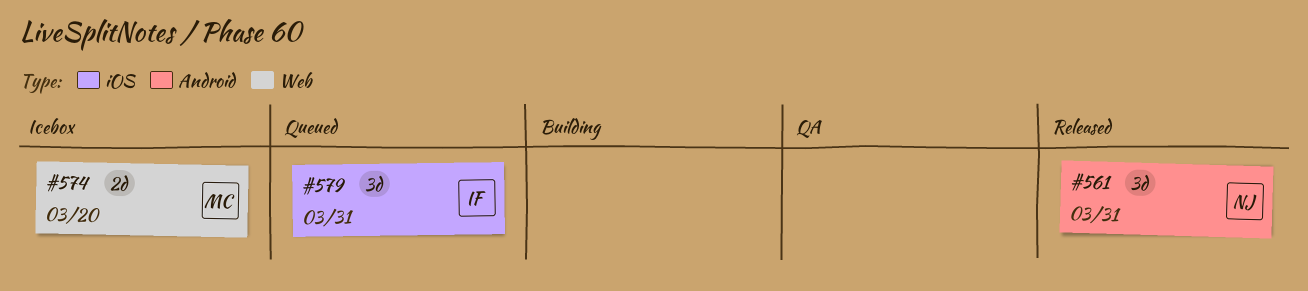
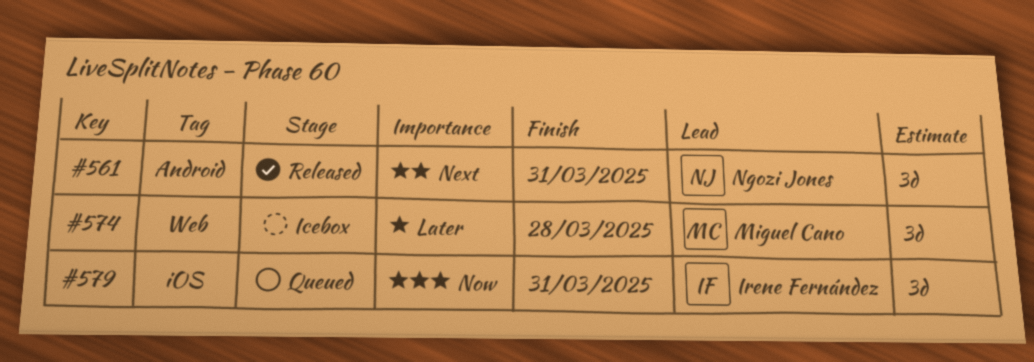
#574, estimate: 2d -> 3d
#574, due: Mar 20 -> Mar 28

